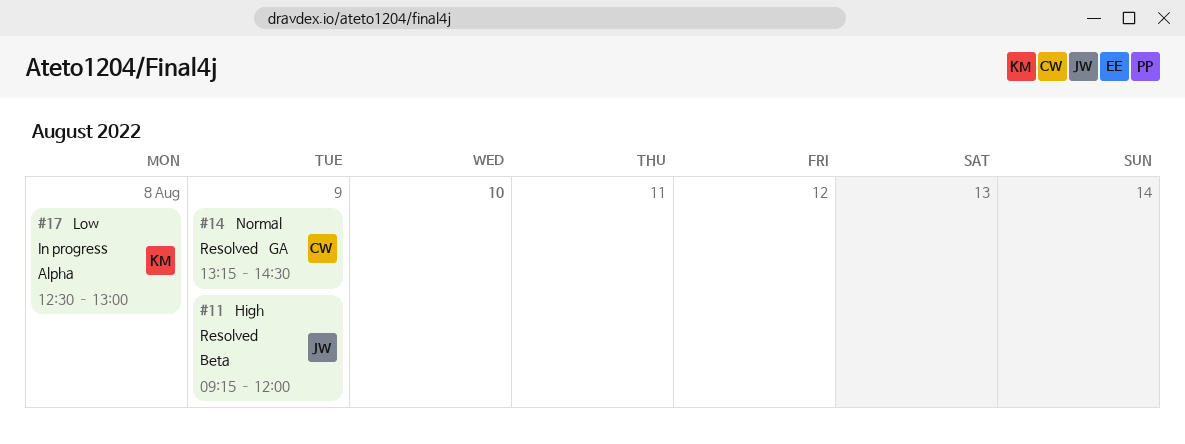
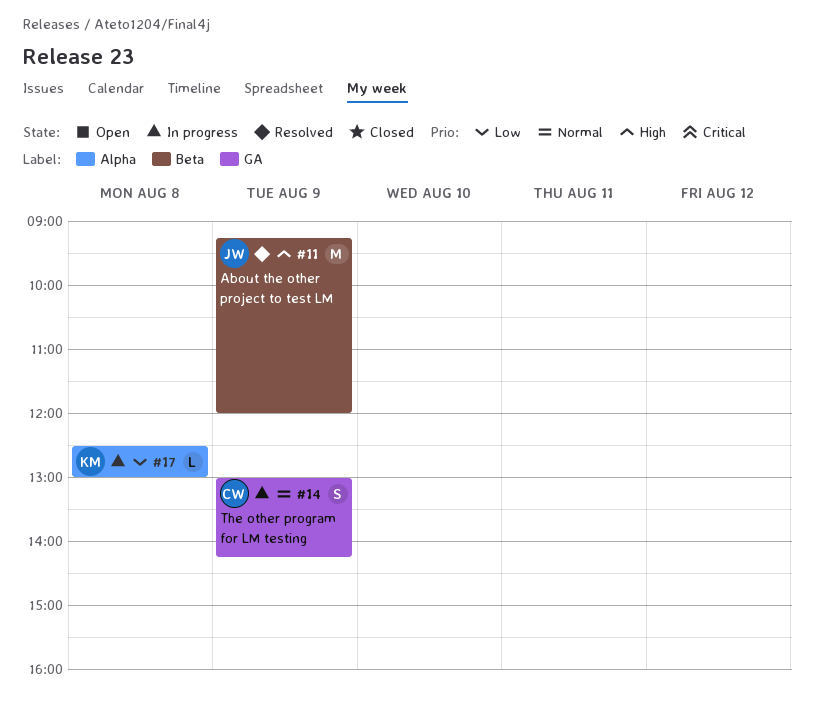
#14, status: Resolved -> In progress
#14, begins: 13:15 -> 13:00
#14, ends: 14:30 -> 14:15

